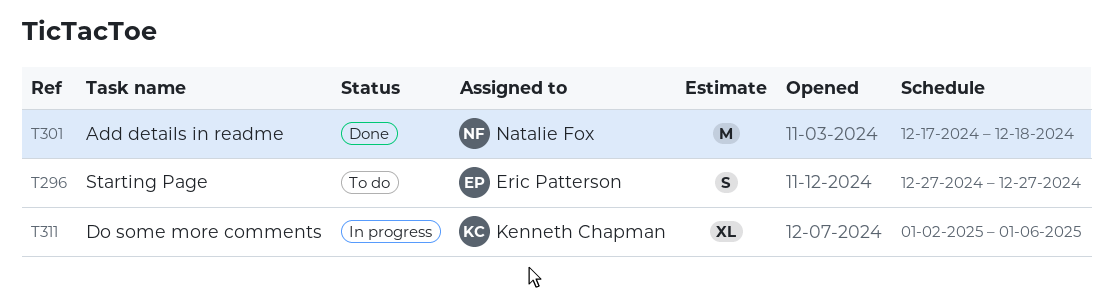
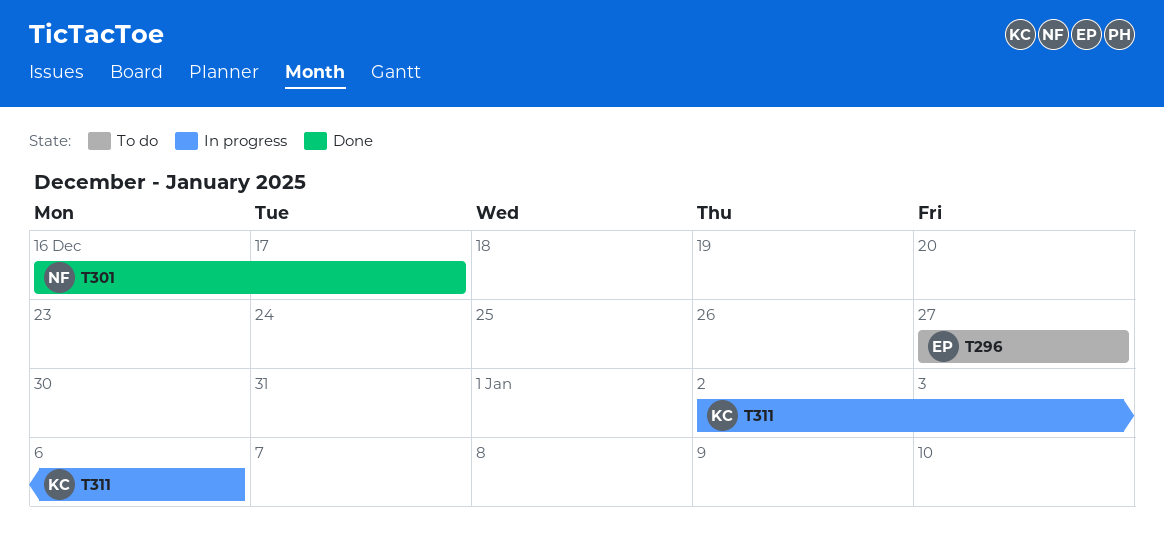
T301, start: Dec 17 -> Dec 16
T301, due: Dec 18 -> Dec 17

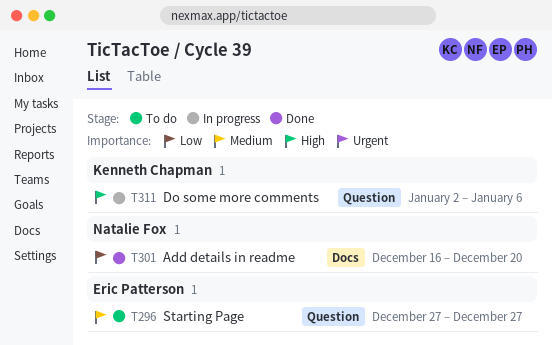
T301, due: Dec 17 -> Dec 20

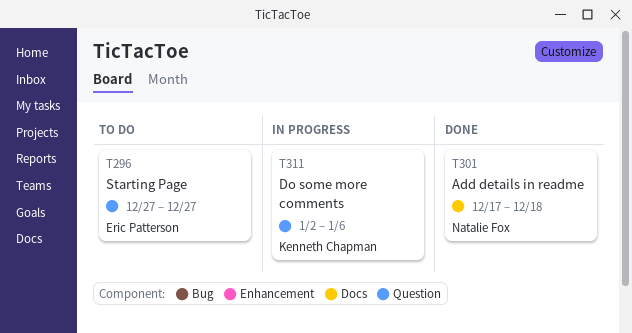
T301, start: Dec 16 -> Dec 17
T301, due: Dec 20 -> Dec 18

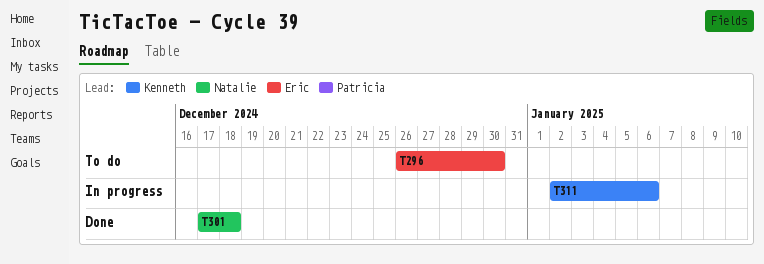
T296, start: Dec 27 -> Dec 26
T296, due: Dec 27 -> Dec 30

